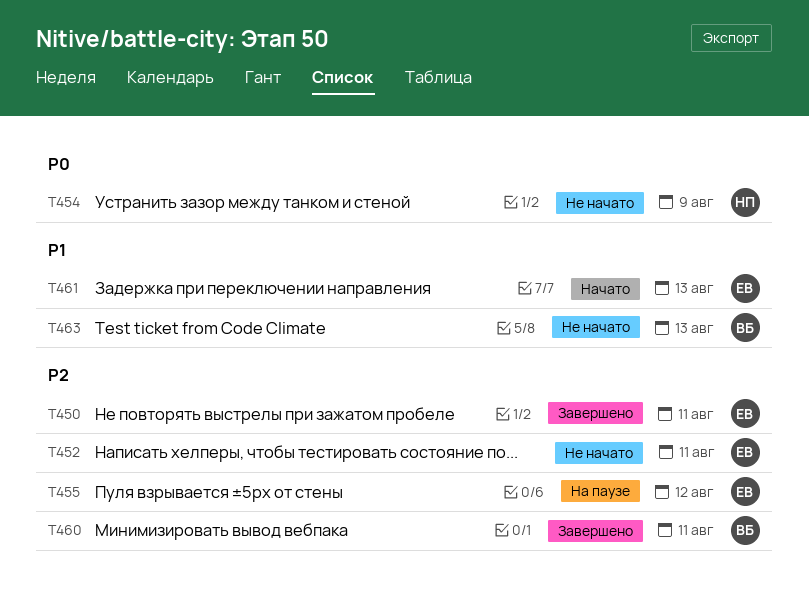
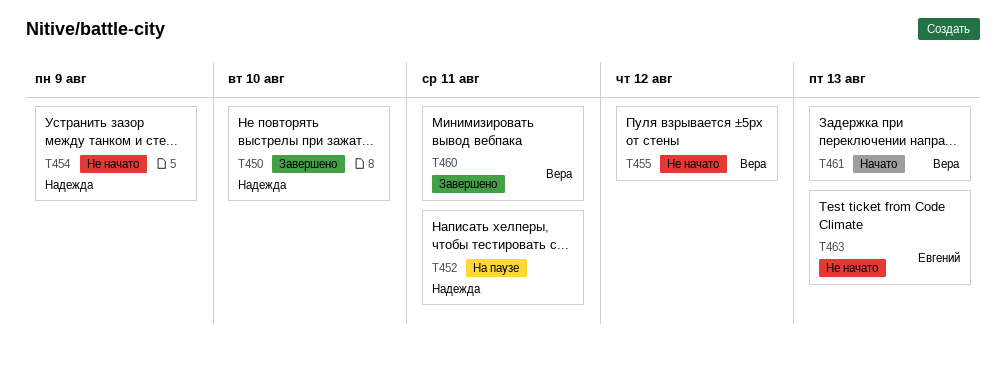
T450, owner: Евгений -> Надежда
T450, due: Aug 11 -> Aug 10
T452, status: Не начато -> На паузе
T452, owner: Евгений -> Надежда
T455, status: На паузе -> Не начато
T455, owner: Евгений -> Вера
T461, owner: Евгений -> Вера
T463, owner: Вера -> Евгений

